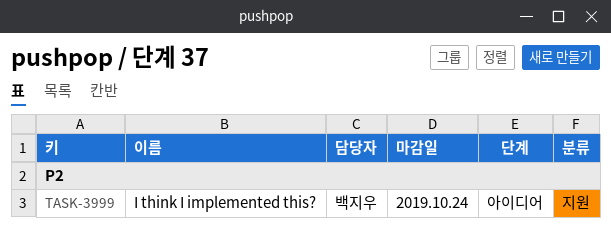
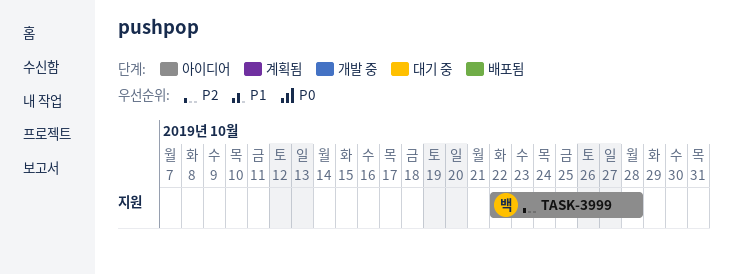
TASK-3999, due: Oct 24 -> Oct 28

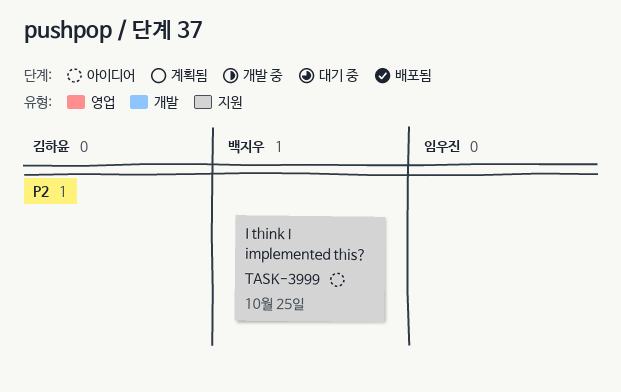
TASK-3999, due: Oct 28 -> Oct 25

